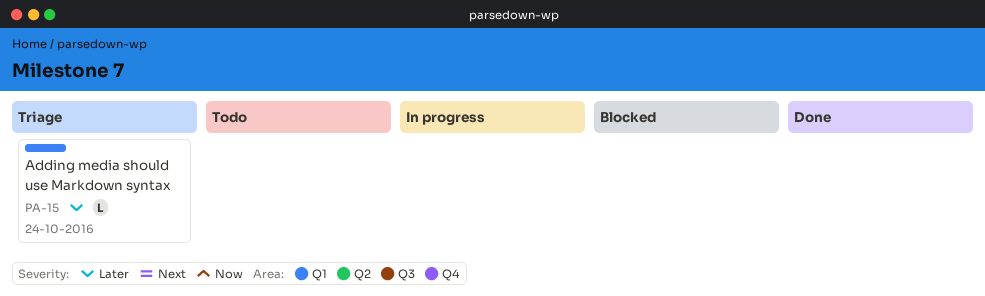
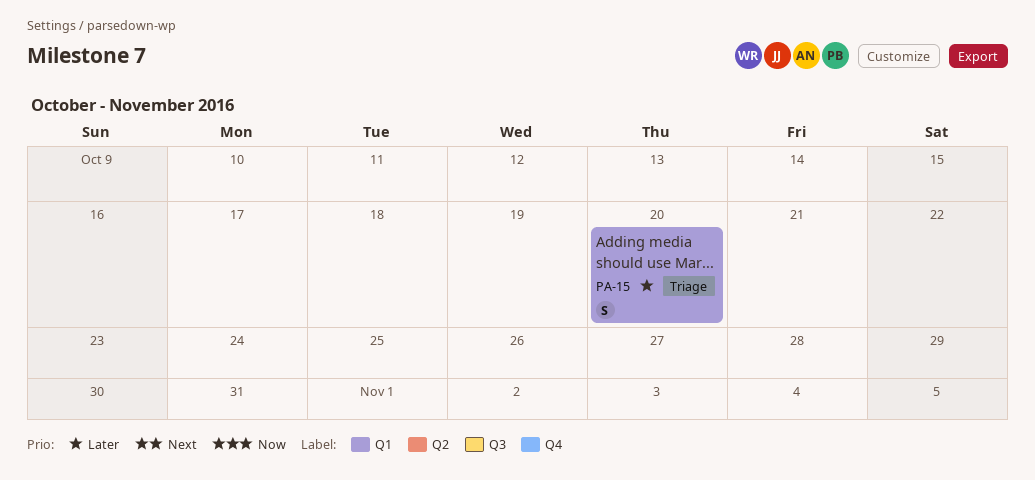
PA-15, estimate: L -> S
PA-15, due: Oct 24 -> Oct 20

